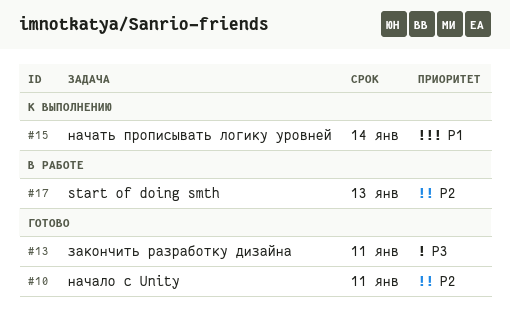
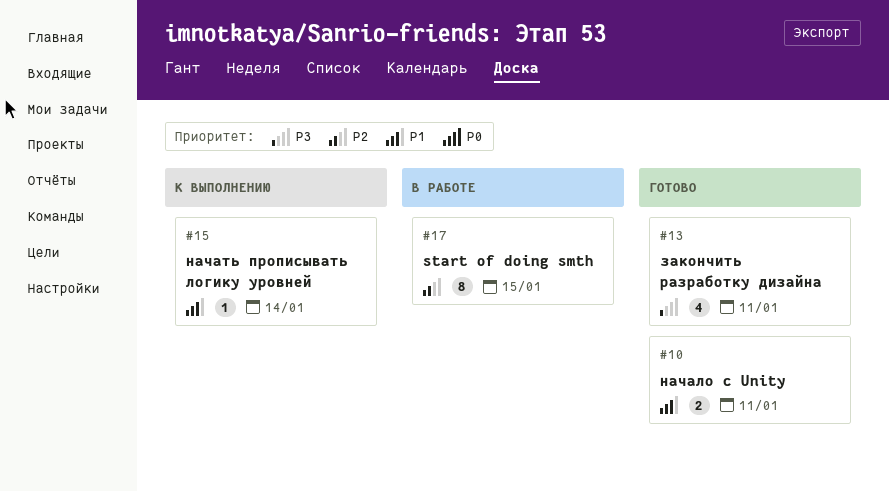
#10, priority: P2 -> P1
#17, due: Jan 13 -> Jan 15

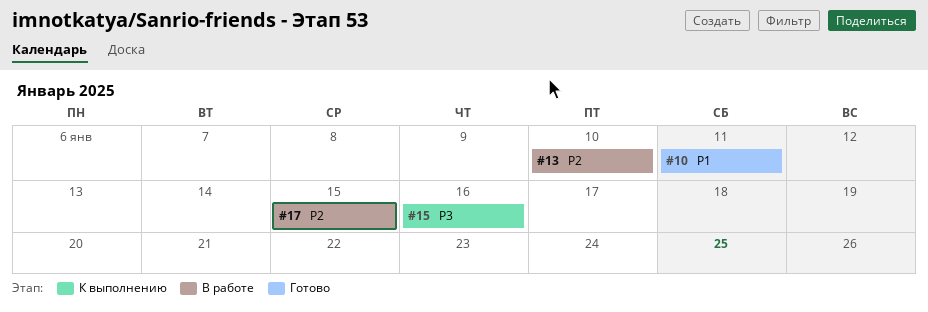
#13, status: Готово -> В работе
#13, priority: P3 -> P2
#13, due: Jan 11 -> Jan 10
#15, priority: P1 -> P3
#15, due: Jan 14 -> Jan 16

